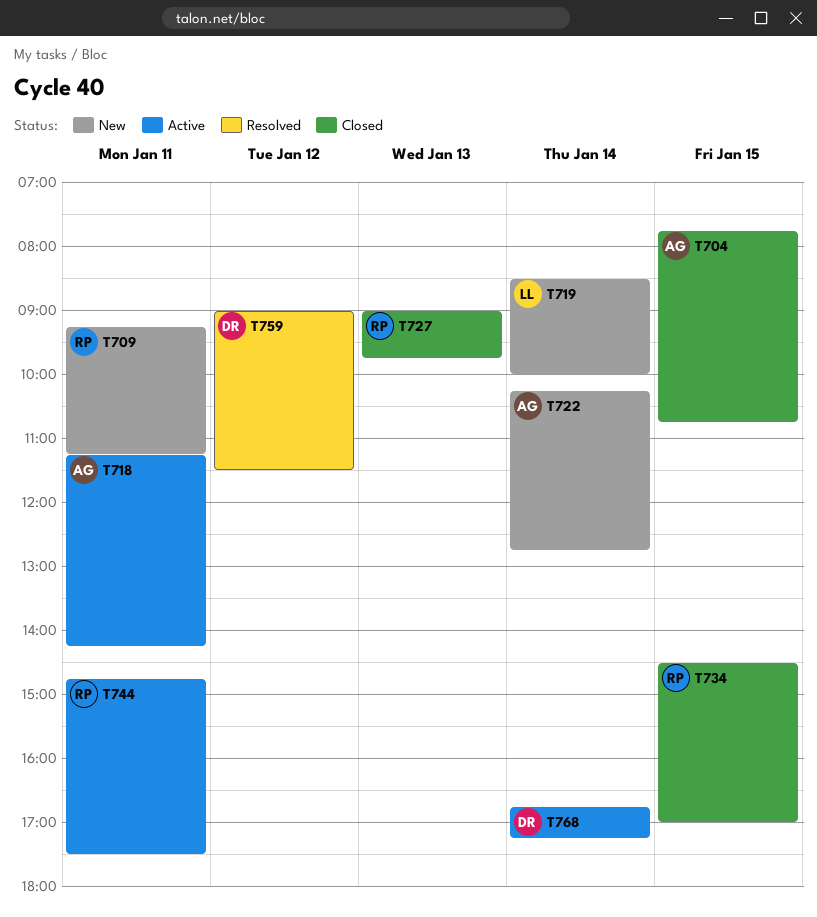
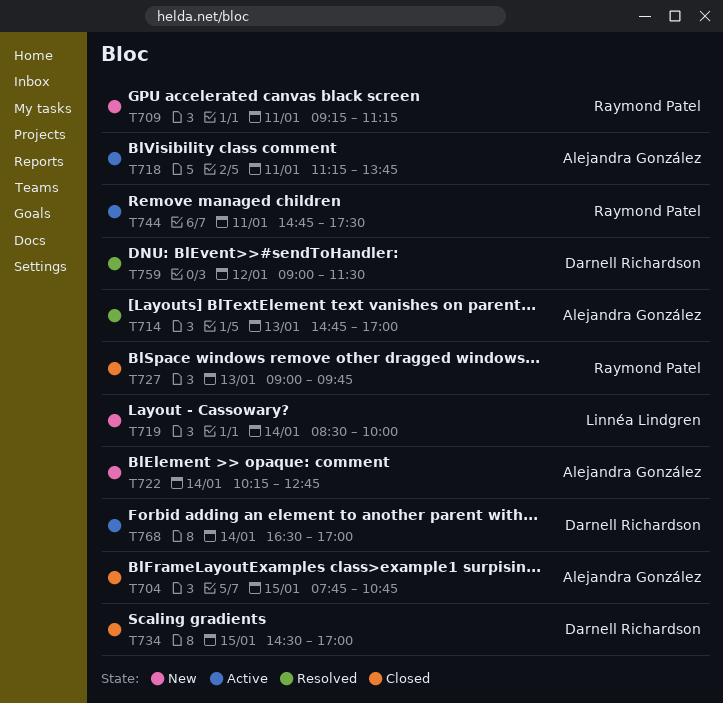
T714: none -> present
T718, ends: 14:15 -> 13:45
T734, owner: Raymond Patel -> Darnell Richardson
T768, begins: 16:45 -> 16:30
T768, ends: 17:15 -> 17:00

